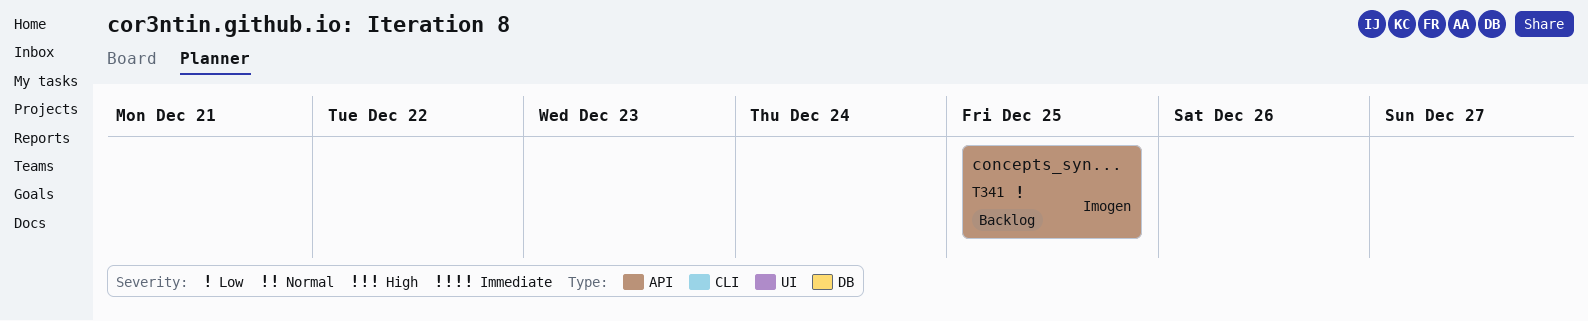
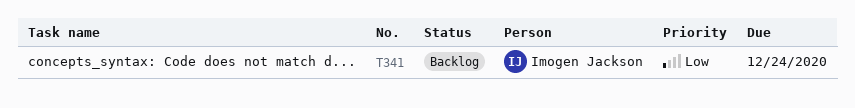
T341, due: Dec 25 -> Dec 24

